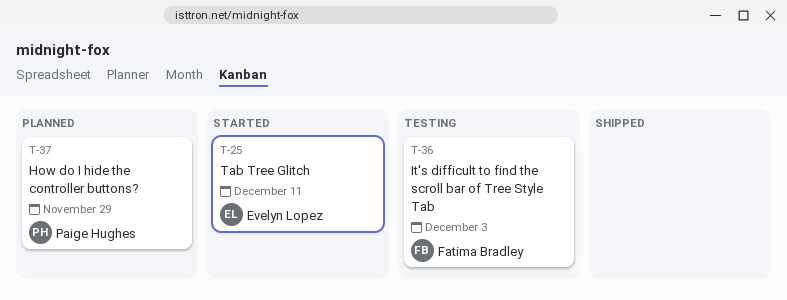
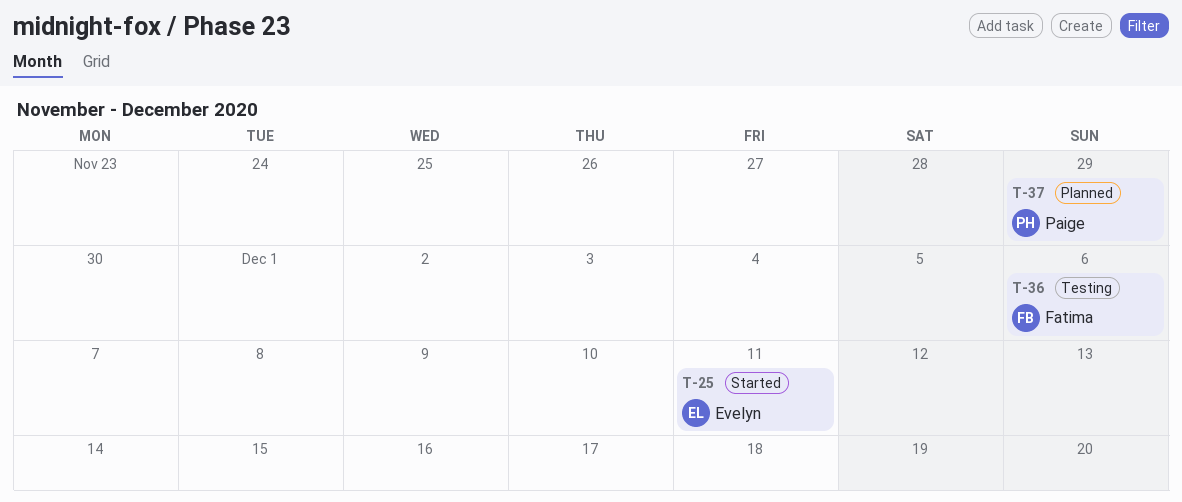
T-36, due: Dec 3 -> Dec 6

